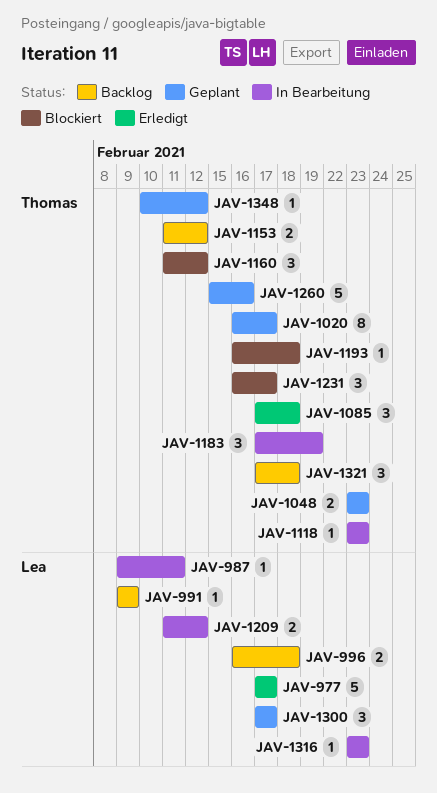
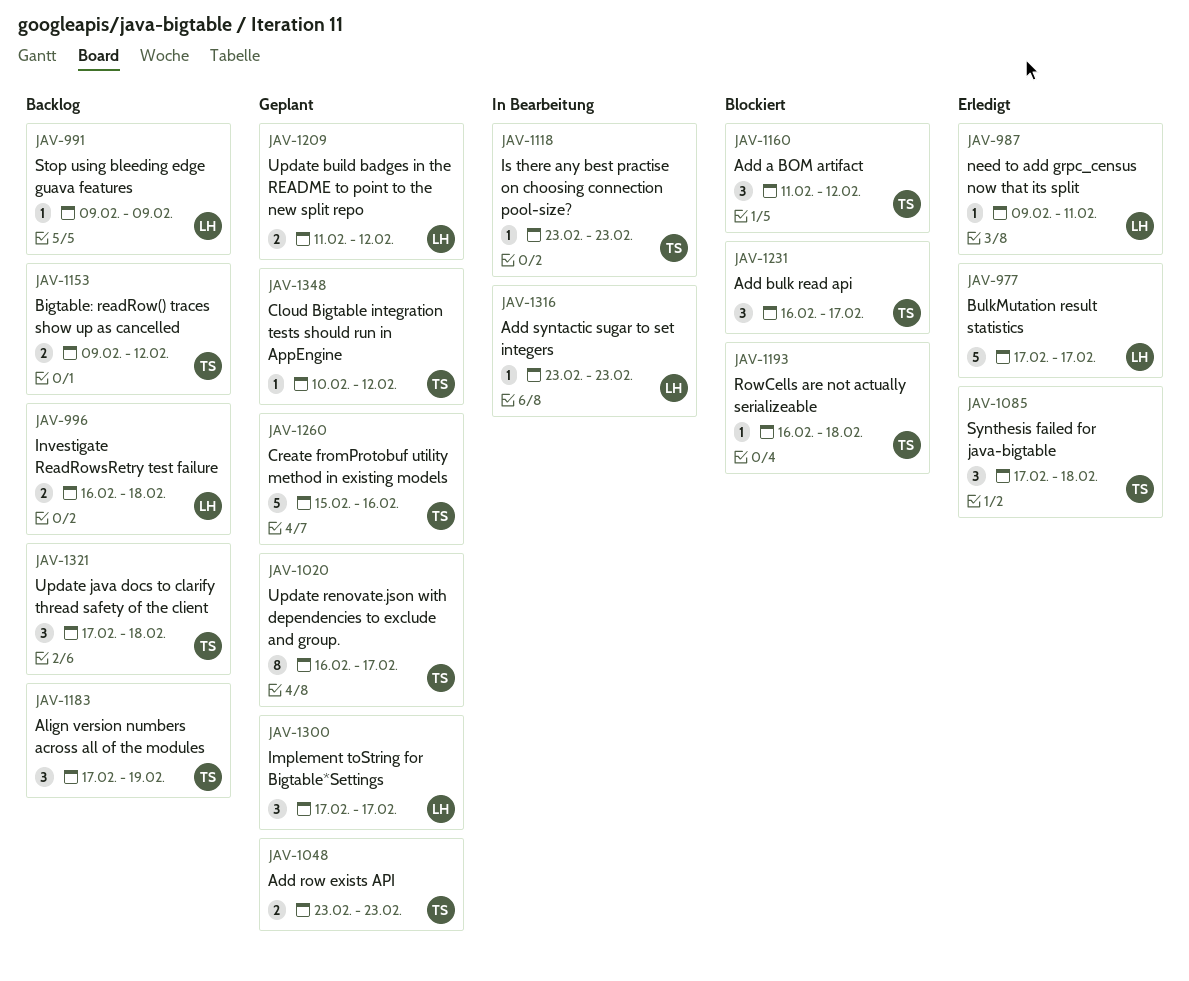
JAV-987, status: In Bearbeitung -> Erledigt
JAV-1153, start: Feb 11 -> Feb 9
JAV-1183, status: In Bearbeitung -> Backlog
JAV-1209, status: In Bearbeitung -> Geplant

